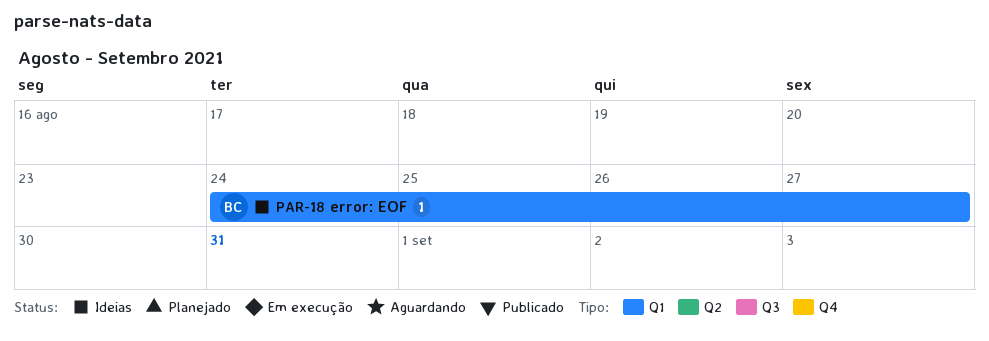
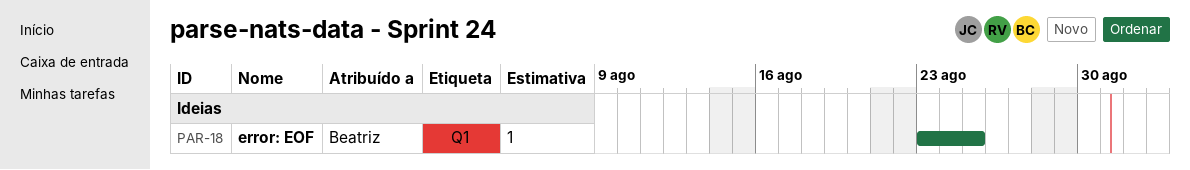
PAR-18, start: Aug 24 -> Aug 23
PAR-18, due: Aug 27 -> Aug 25

